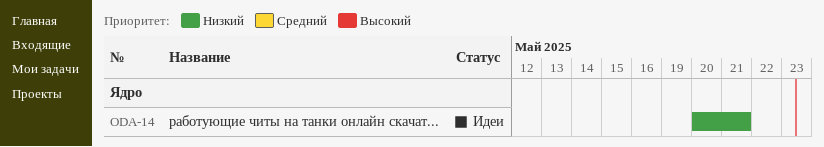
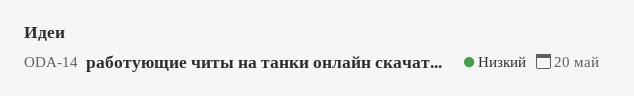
ODA-14, due: May 21 -> May 20

